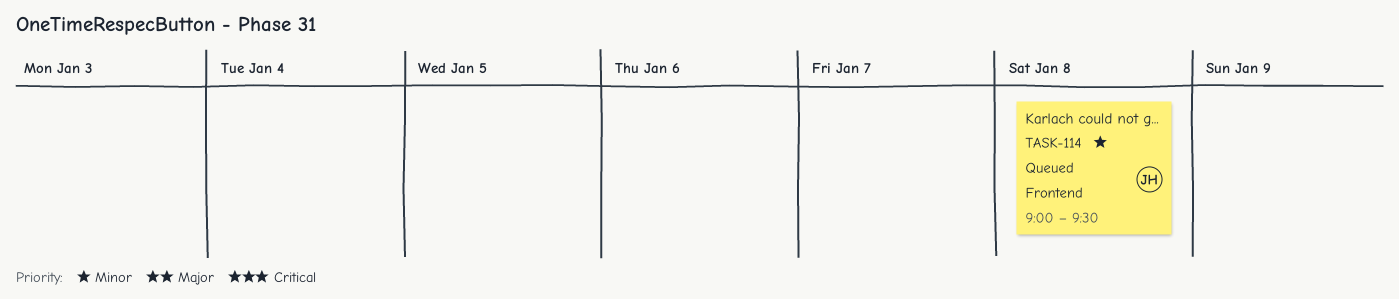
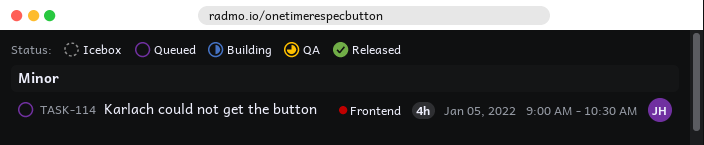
TASK-114, day: Jan 8 -> Jan 5
TASK-114, ends: 09:30 -> 10:30

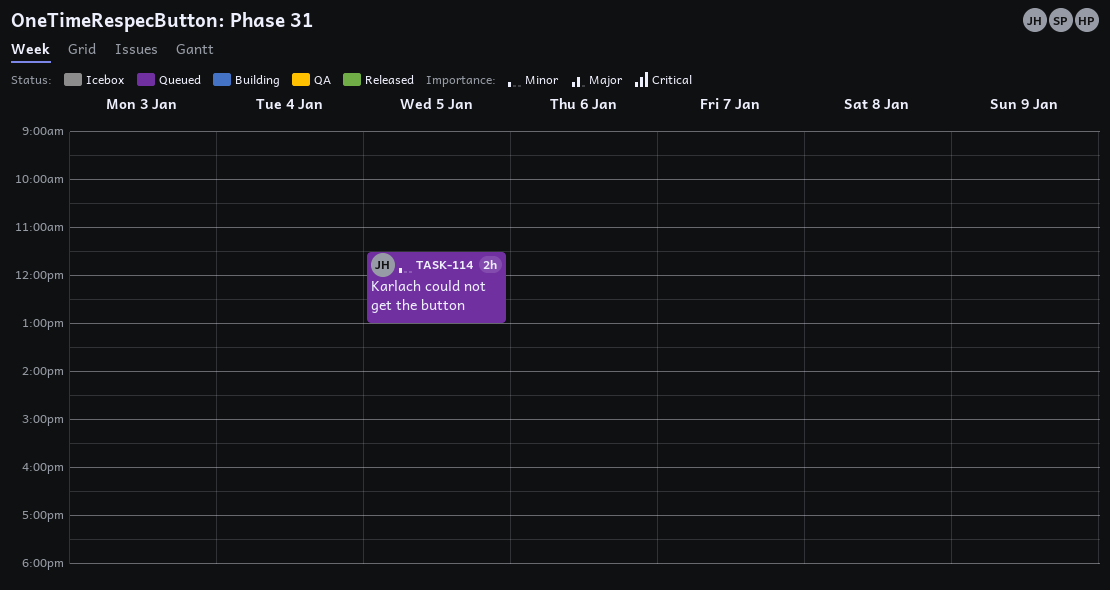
TASK-114, estimate: 4h -> 2h
TASK-114, begins: 09:00 -> 11:30
TASK-114, ends: 10:30 -> 13:00

